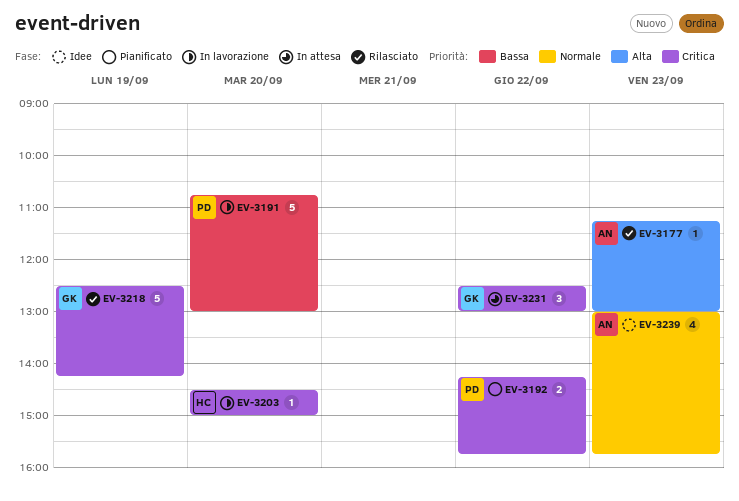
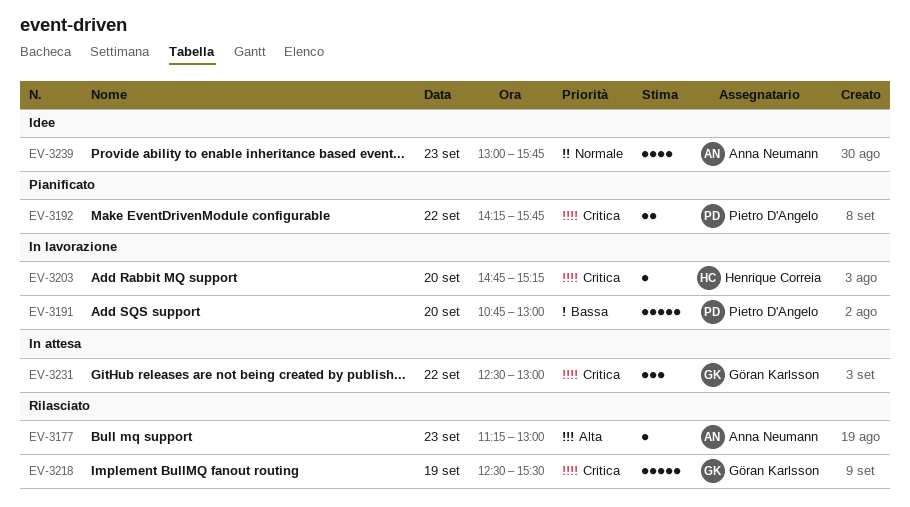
EV-3203, begins: 14:30 -> 14:45
EV-3203, ends: 15:00 -> 15:15
EV-3218, ends: 14:15 -> 15:30

